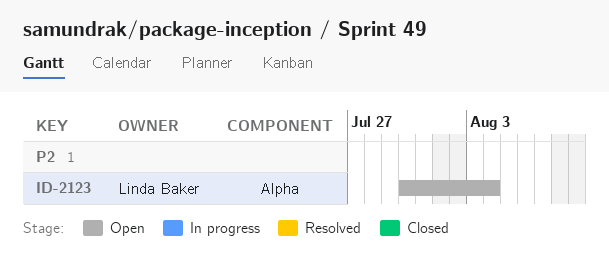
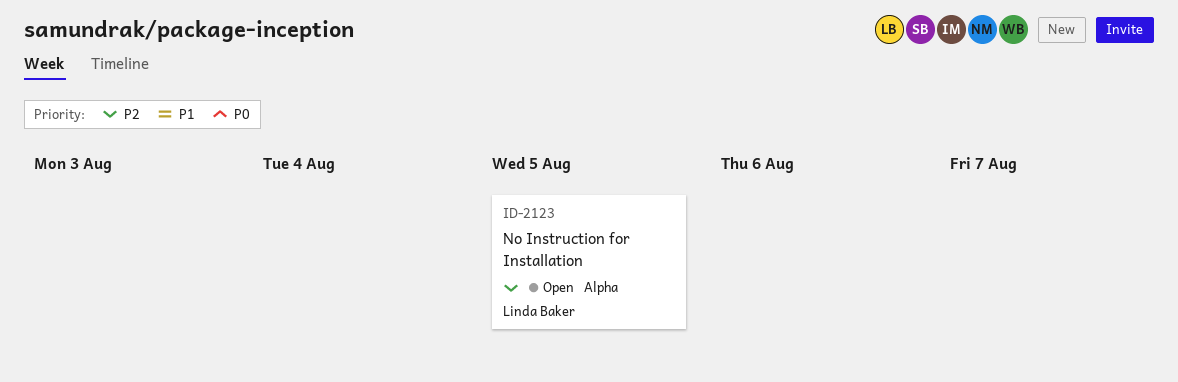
ID-2123, due: Aug 4 -> Aug 5

